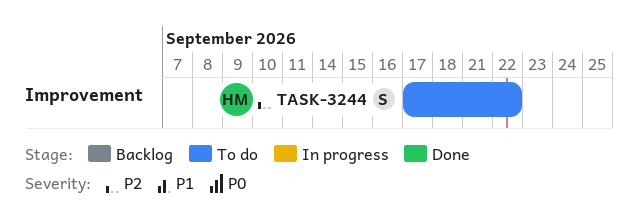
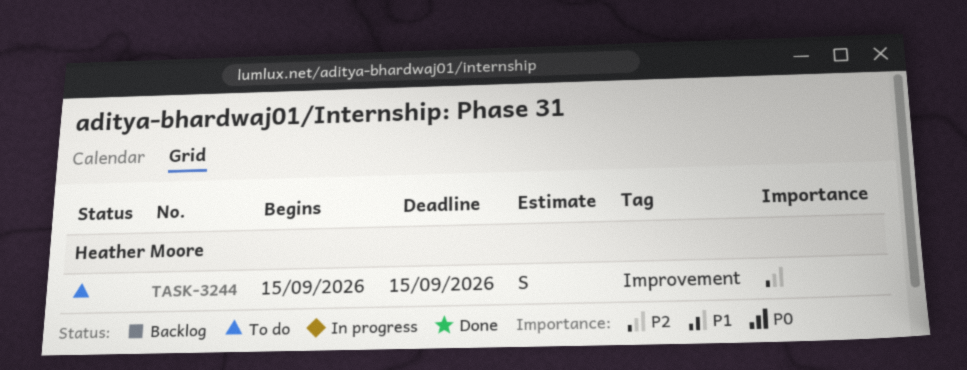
TASK-3244, start: Sep 17 -> Sep 15
TASK-3244, due: Sep 22 -> Sep 15

